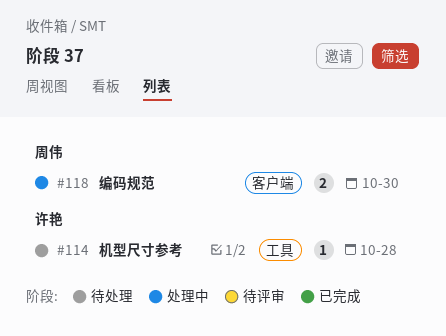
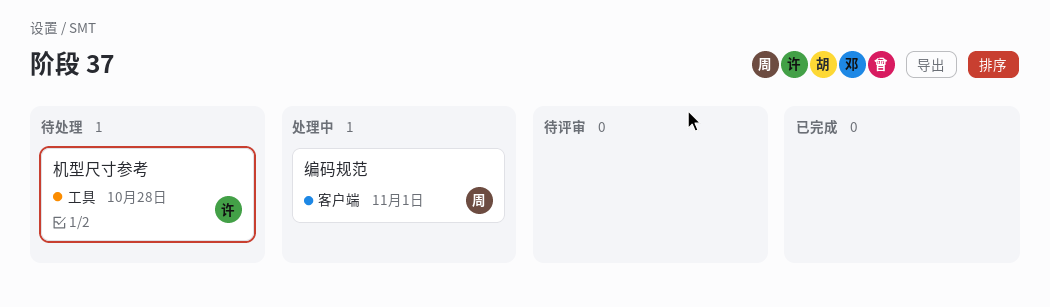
编码规范, due: Oct 30 -> Nov 1

